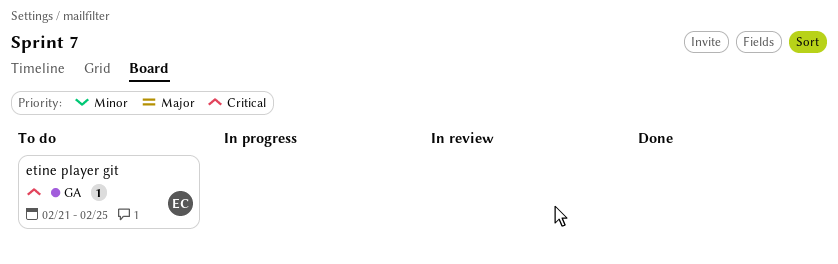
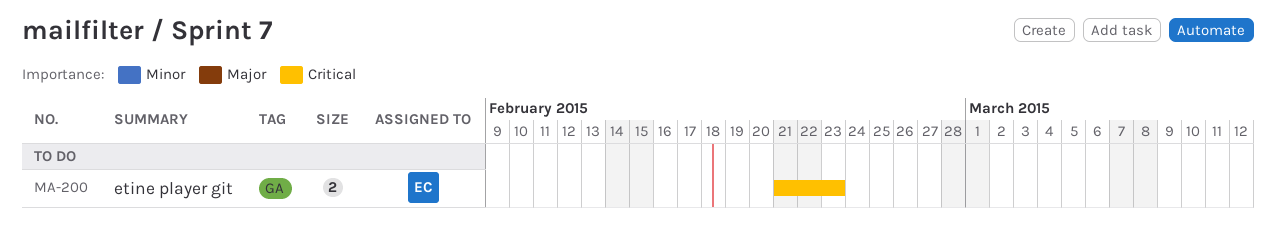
etine player git, estimate: 1 -> 2
etine player git, due: Feb 25 -> Feb 23

